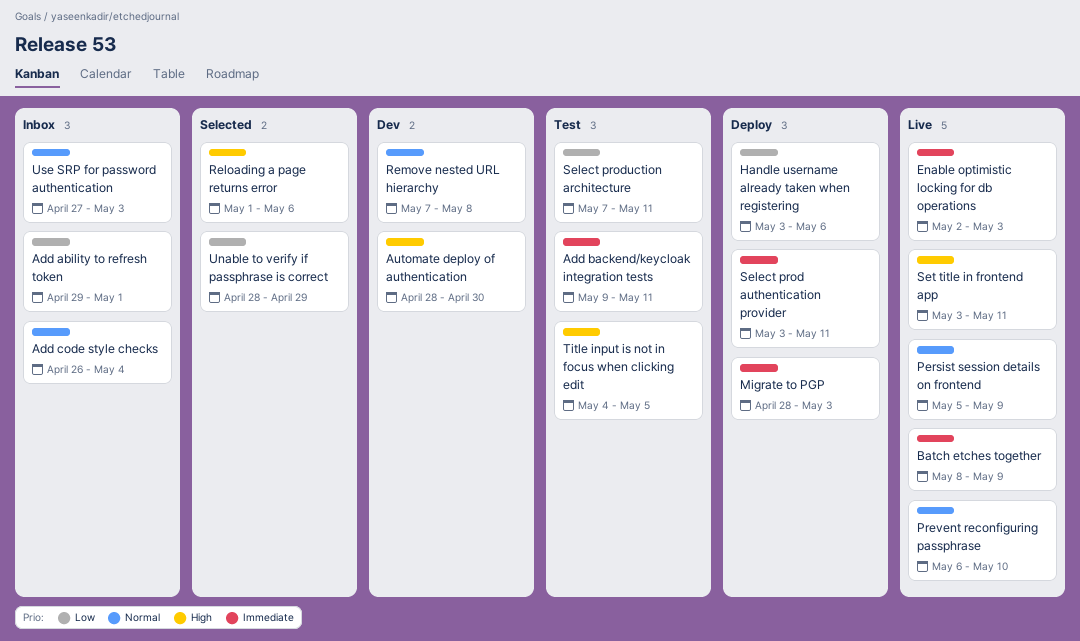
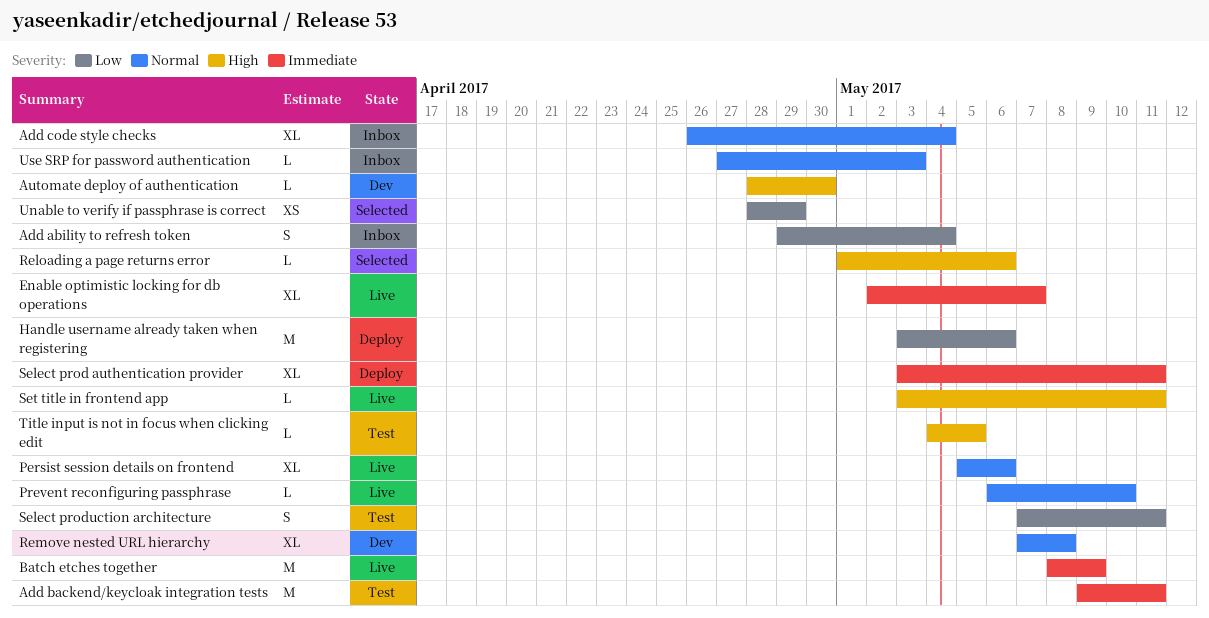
Add ability to refresh token, due: May 1 -> May 4
Enable optimistic locking for db operations, due: May 3 -> May 7
Migrate to PGP: present -> none
Persist session details on frontend, due: May 9 -> May 6

